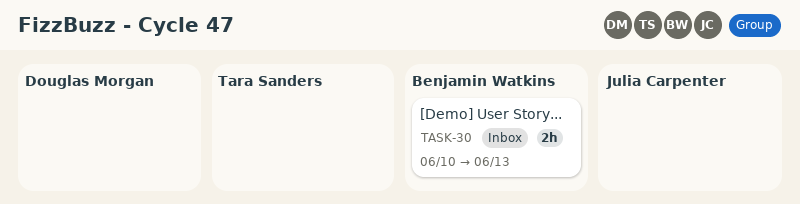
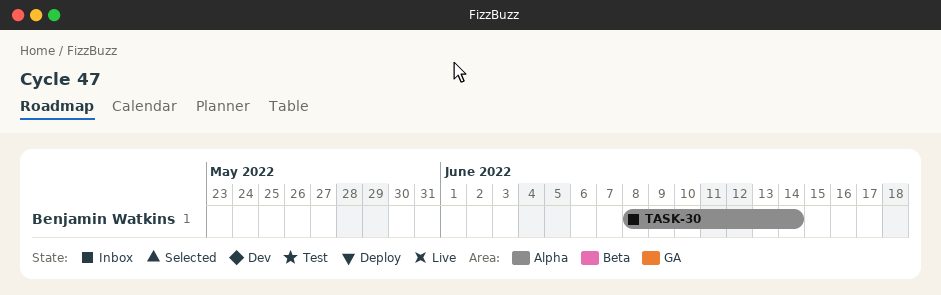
TASK-30, start: Jun 10 -> Jun 8
TASK-30, due: Jun 13 -> Jun 14

